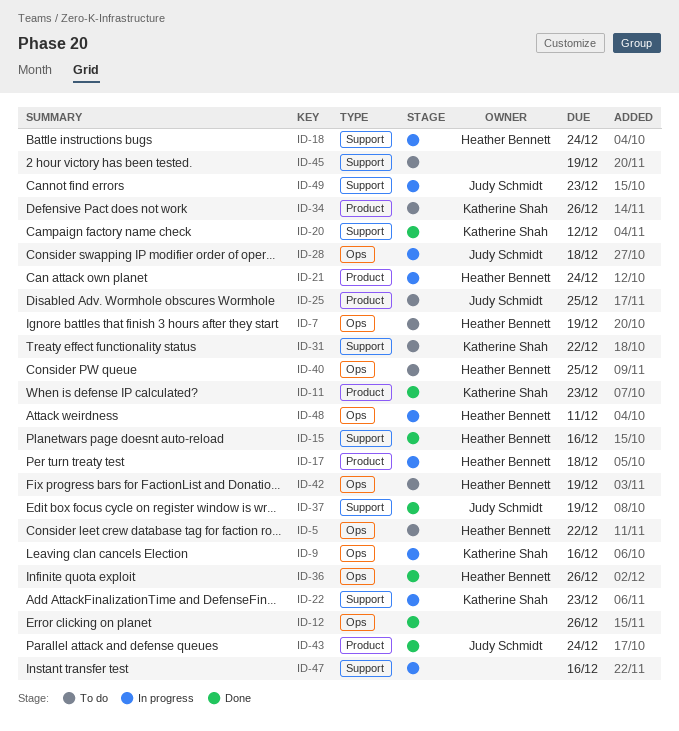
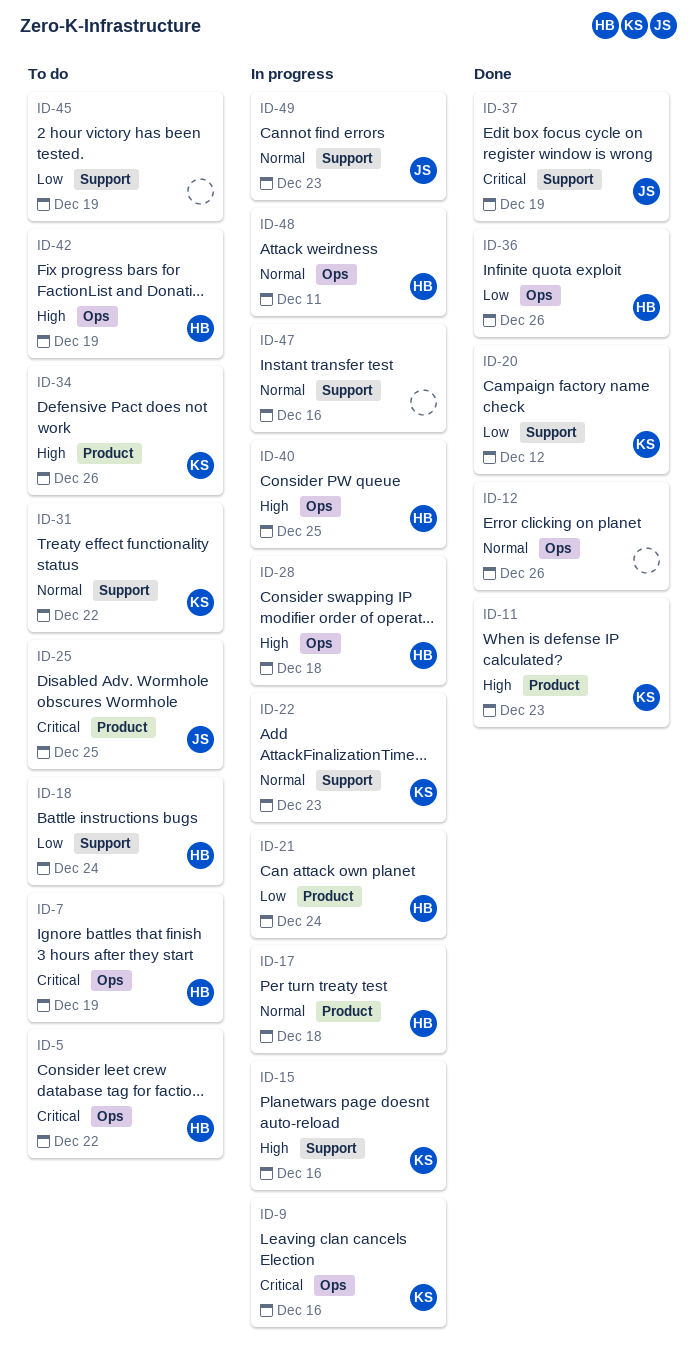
ID-15, status: Done -> In progress
ID-15, owner: Heather Bennett -> Katherine Shah
ID-18, status: In progress -> To do
ID-28, owner: Judy Schmidt -> Heather Bennett
ID-40, status: To do -> In progress
ID-43: present -> none

